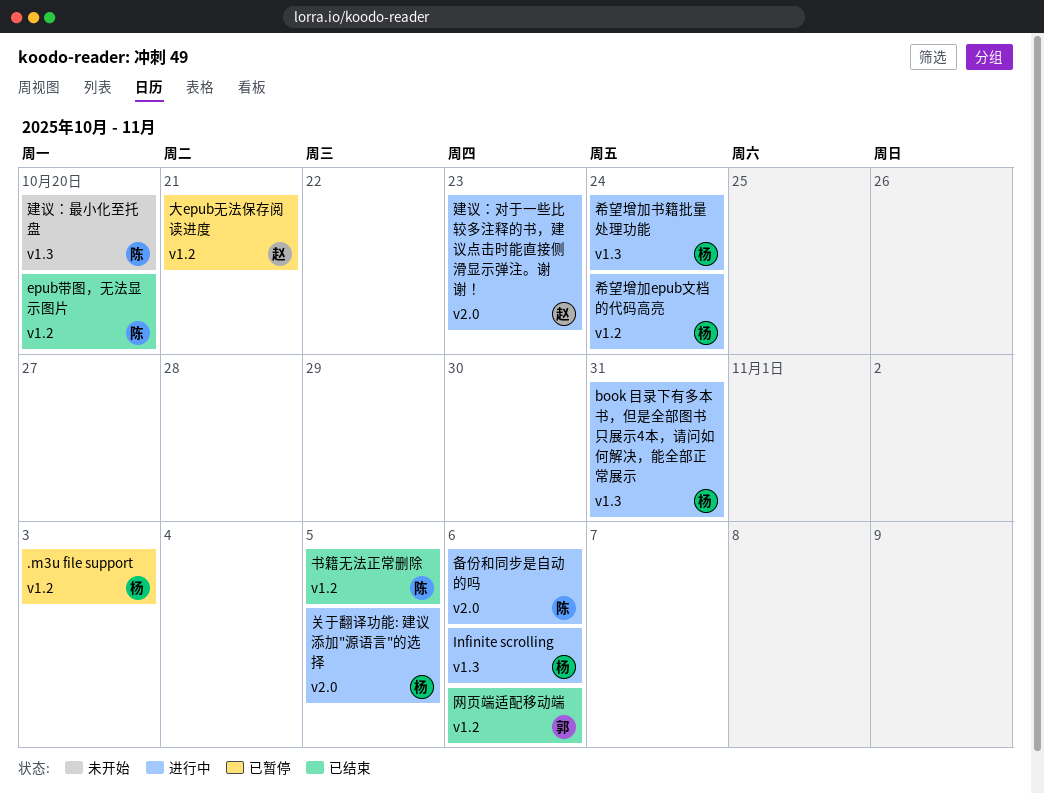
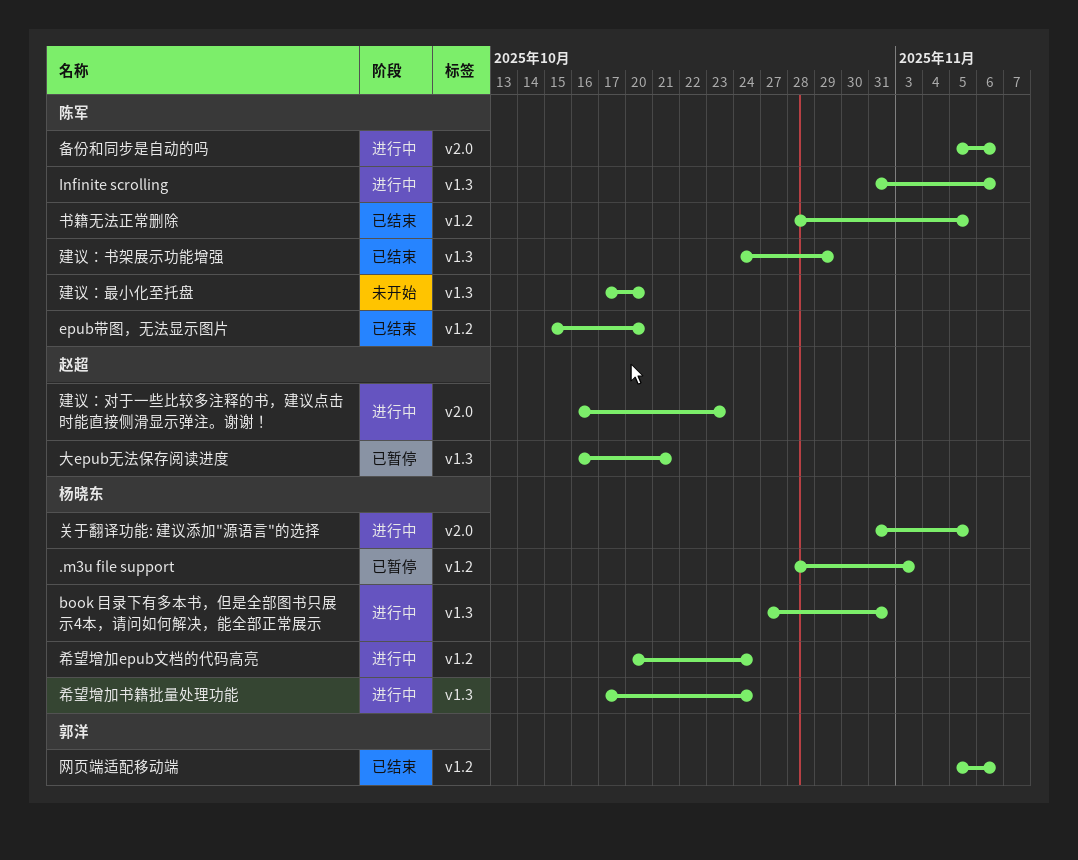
Infinite scrolling, owner: 杨晓东 -> 陈军
大epub无法保存阅读进度, label: v1.2 -> v1.3
建议：书架展示功能增强: none -> present

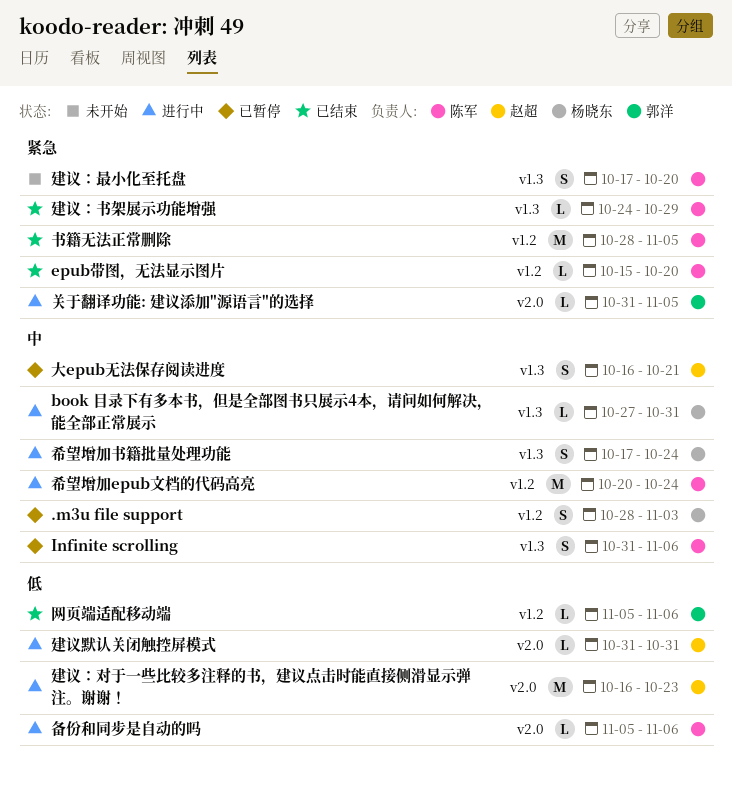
Infinite scrolling, status: 进行中 -> 已暂停
关于翻译功能: 建议添加"源语言"的选择, owner: 杨晓东 -> 郭洋
希望增加epub文档的代码高亮, owner: 杨晓东 -> 陈军
建议默认关闭触控屏模式: none -> present

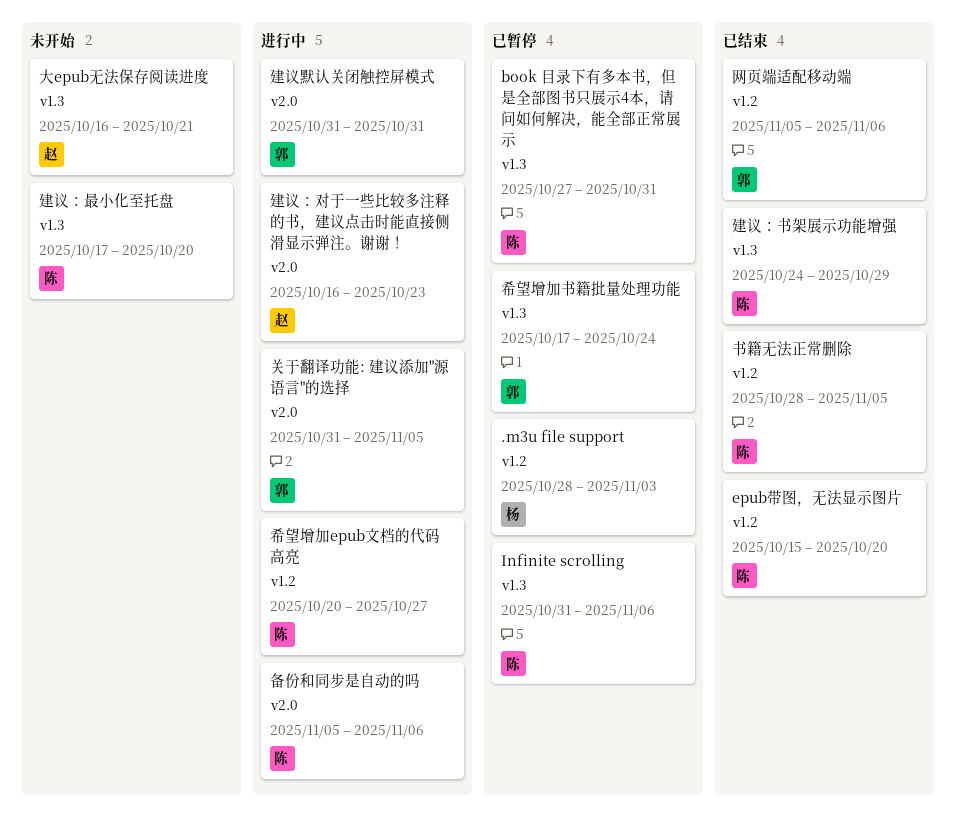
book 目录下有多本书，但是全部图书只展示4本，请问如何解决，能全部正常展示, status: 进行中 -> 已暂停
book 目录下有多本书，但是全部图书只展示4本，请问如何解决，能全部正常展示, owner: 杨晓东 -> 陈军
大epub无法保存阅读进度, status: 已暂停 -> 未开始
希望增加epub文档的代码高亮, due: Oct 24 -> Oct 27
希望增加书籍批量处理功能, status: 进行中 -> 已暂停
希望增加书籍批量处理功能, owner: 杨晓东 -> 郭洋
建议默认关闭触控屏模式, owner: 赵超 -> 郭洋

